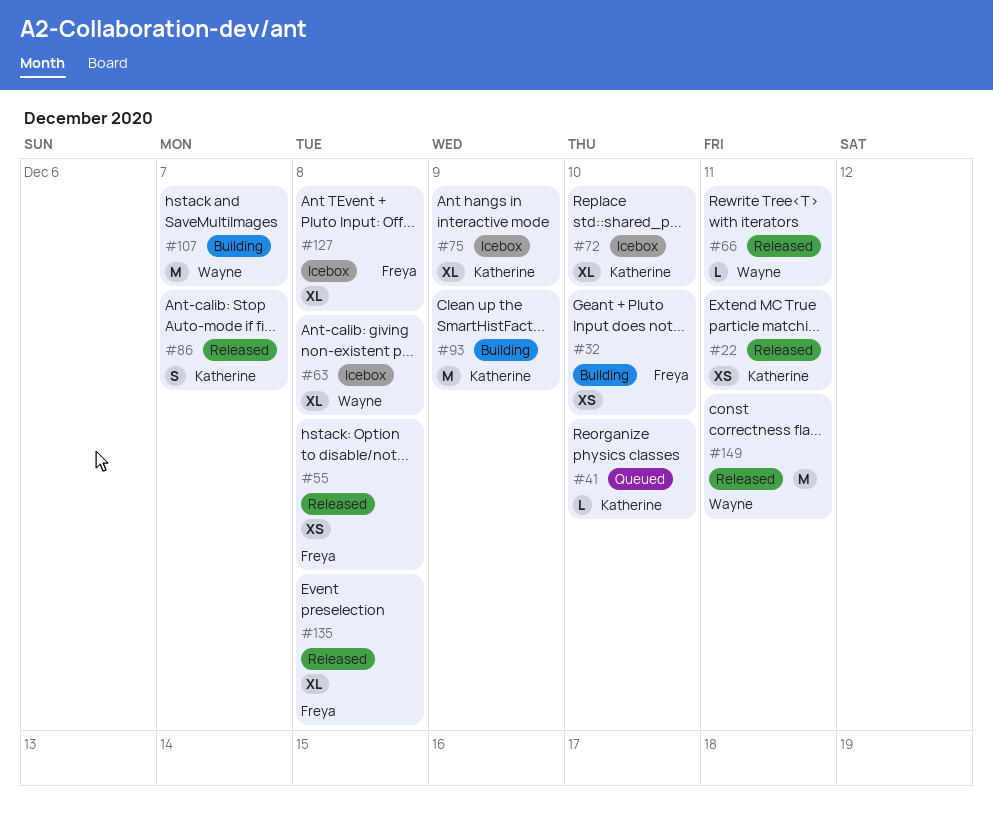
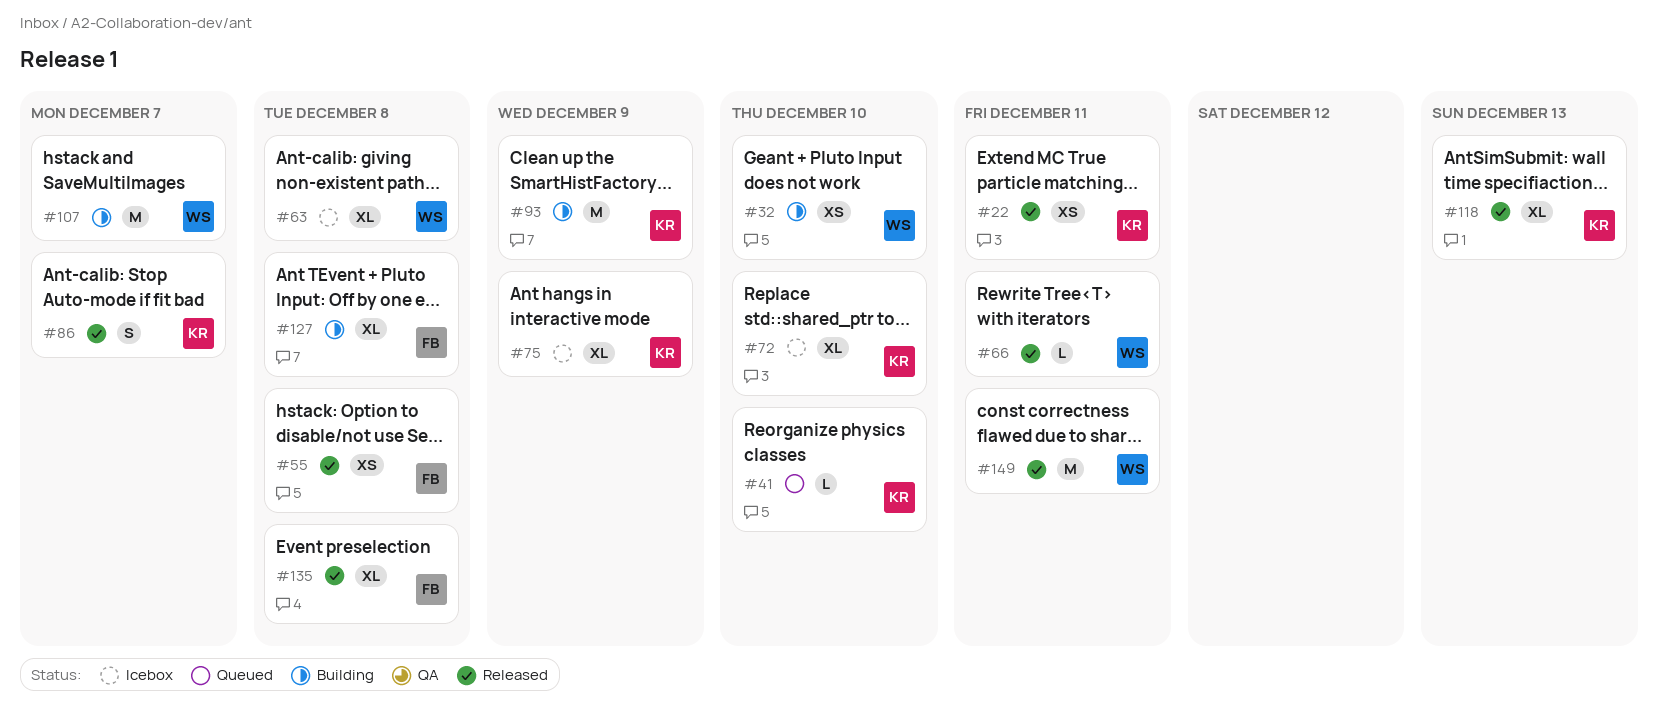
#32, owner: Freya -> Wayne
#118: none -> present
#127, status: Icebox -> Building

